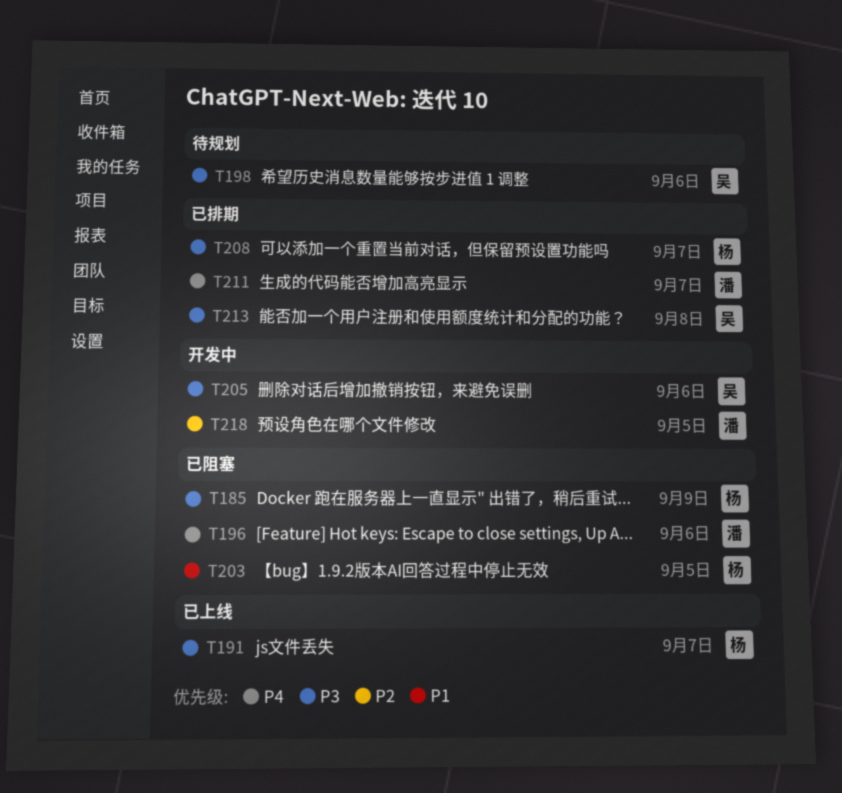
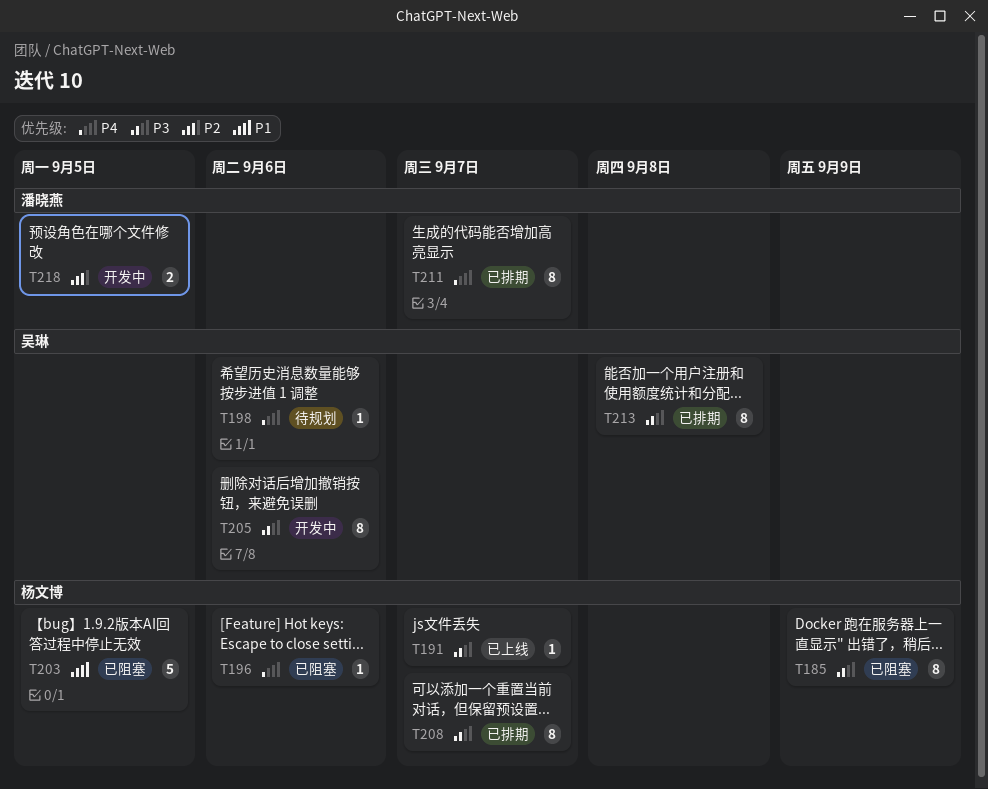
T196, owner: 潘晓燕 -> 杨文博
T198, priority: P3 -> P4

